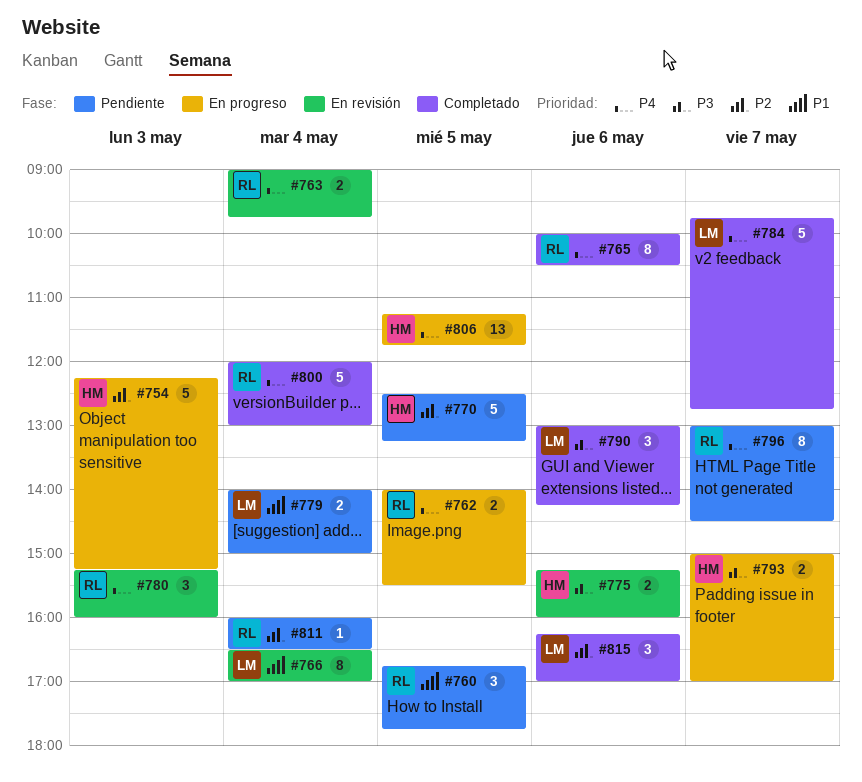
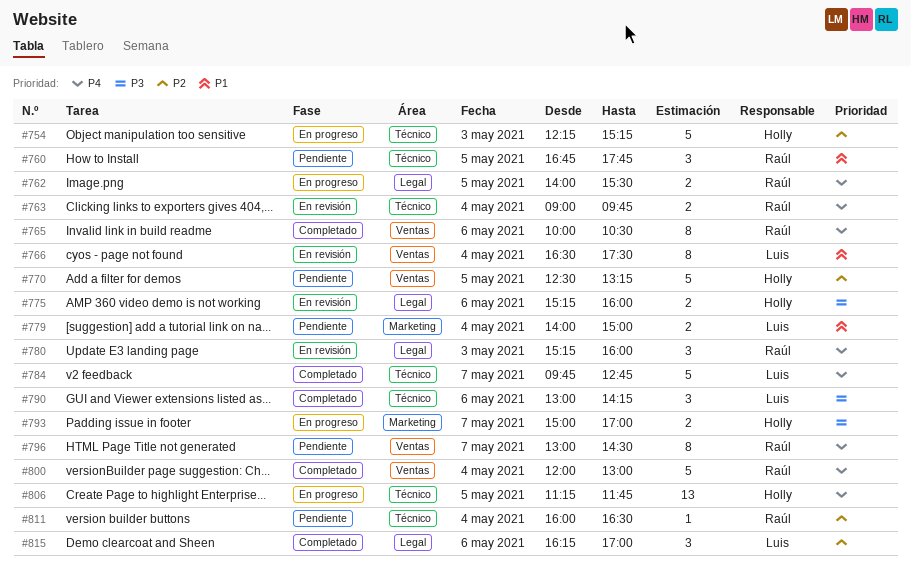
#766, ends: 17:00 -> 17:30

